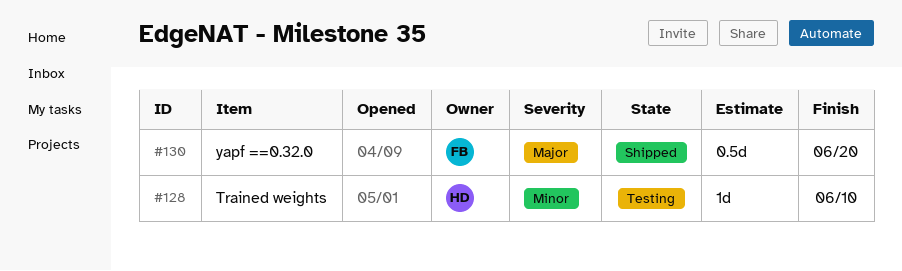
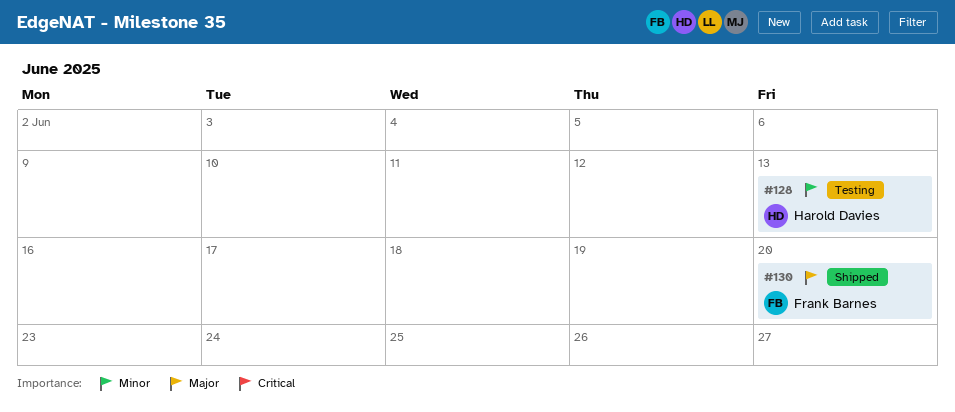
#128, due: Jun 10 -> Jun 13

